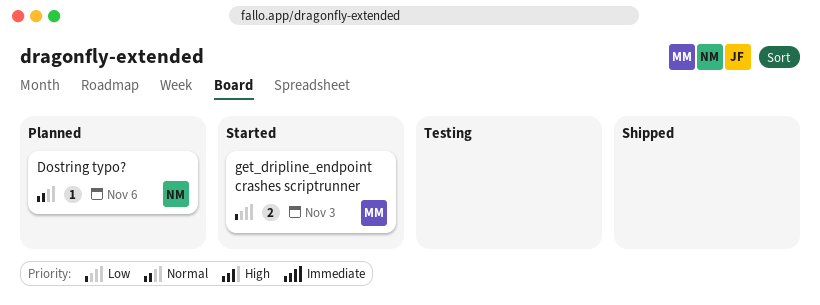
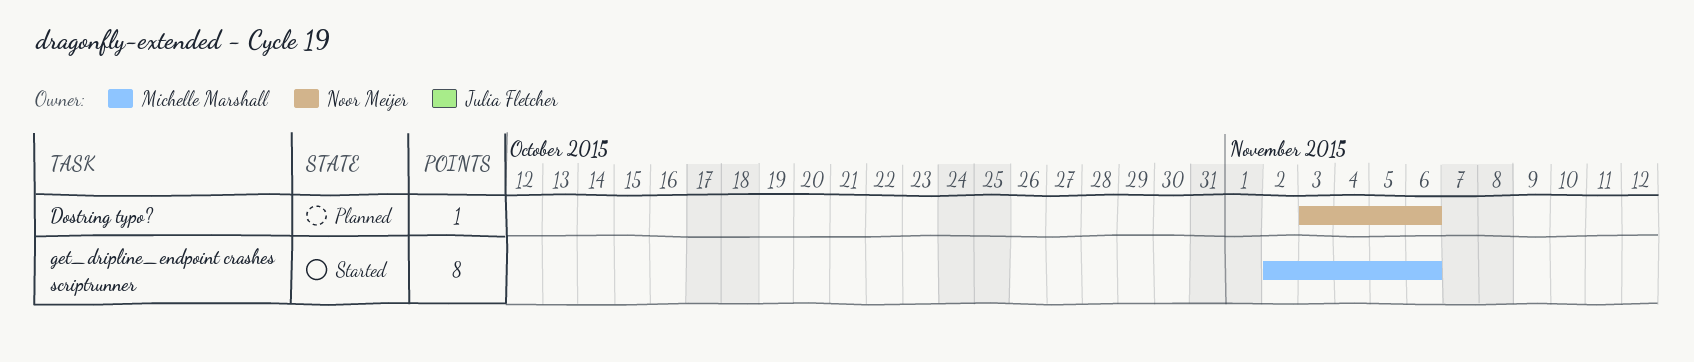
get_dripline_endpoint crashes scriptrunner, estimate: 2 -> 8
get_dripline_endpoint crashes scriptrunner, due: Nov 3 -> Nov 6

